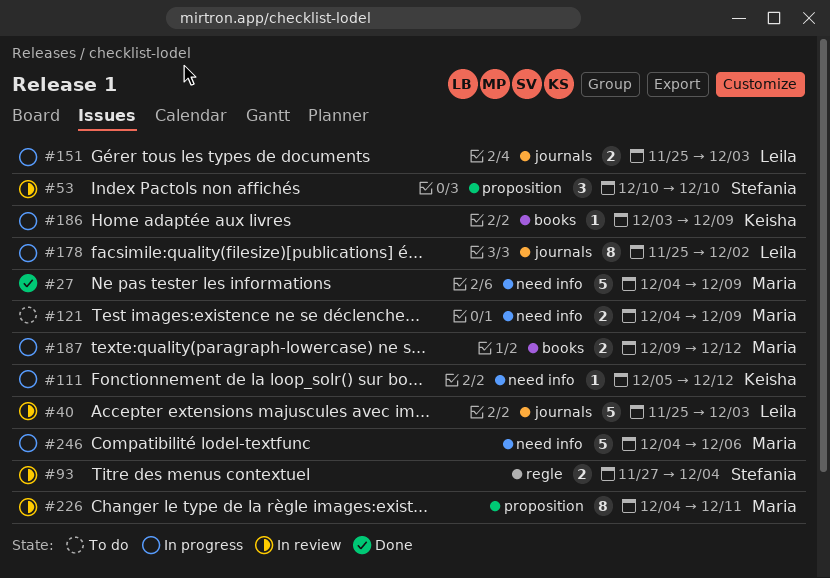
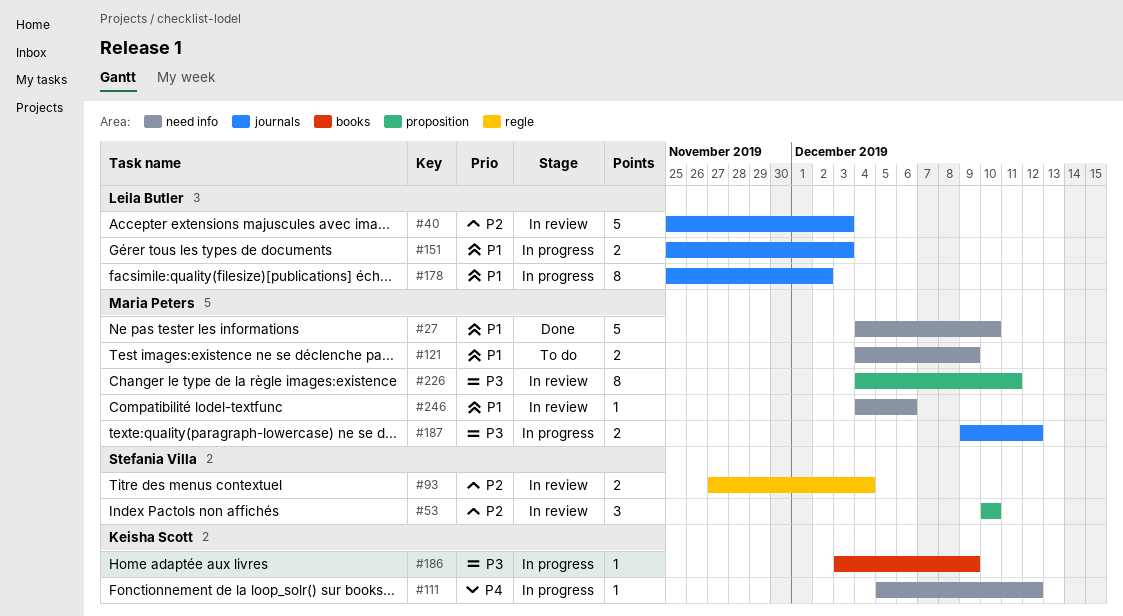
#27, due: Dec 9 -> Dec 10
#187, label: books -> journals
#246, status: In progress -> In review
#246, estimate: 5 -> 1

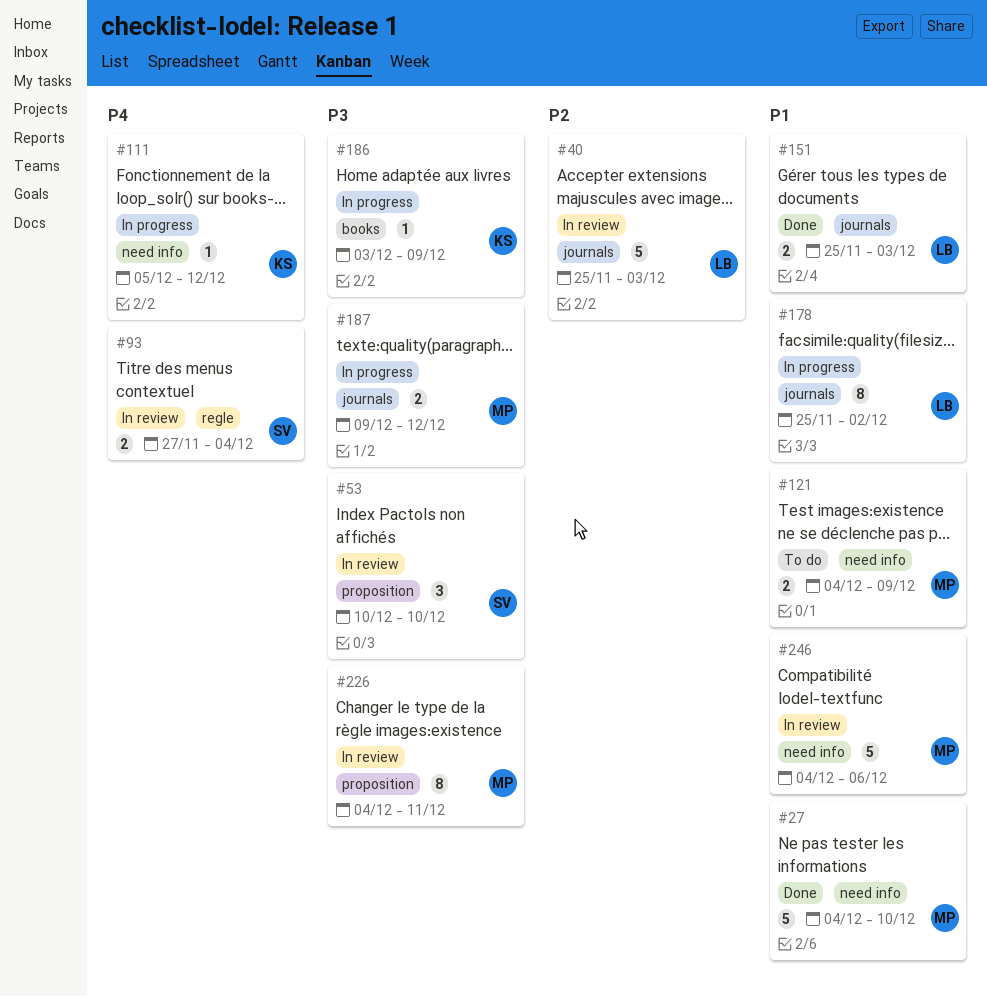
#53, priority: P2 -> P3
#93, priority: P2 -> P4
#151, status: In progress -> Done
#246, estimate: 1 -> 5

